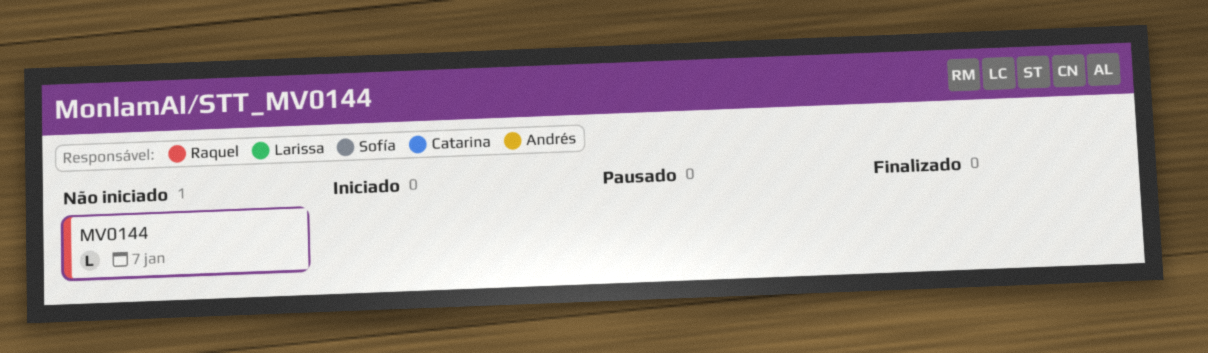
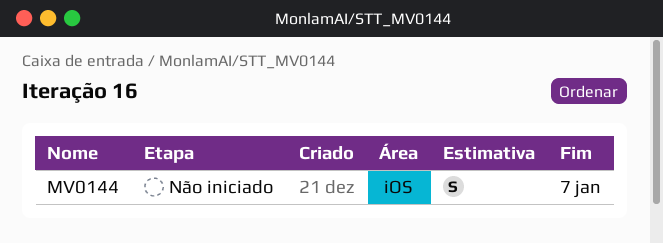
MV0144, estimate: L -> S

